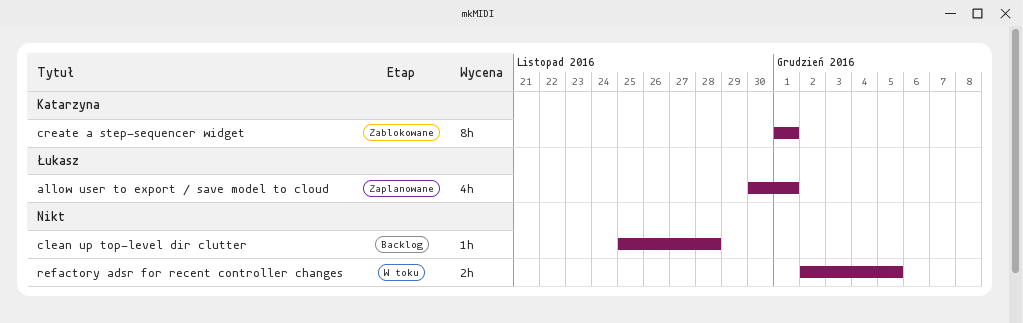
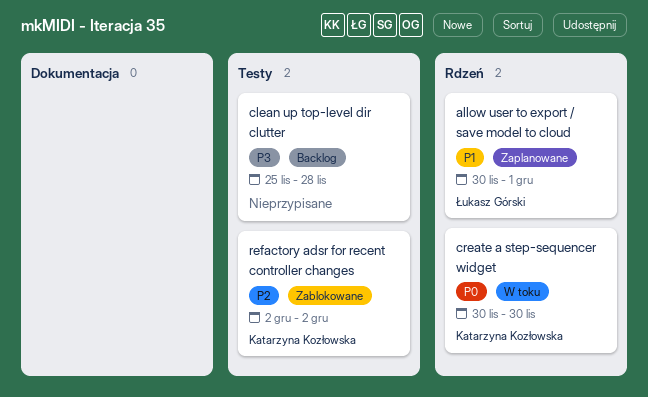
create a step-sequencer widget, status: Zablokowane -> W toku
create a step-sequencer widget, start: Dec 1 -> Nov 30
create a step-sequencer widget, due: Dec 1 -> Nov 30
refactory adsr for recent controller changes, status: W toku -> Zablokowane
refactory adsr for recent controller changes, owner: none -> Katarzyna Kozłowska
refactory adsr for recent controller changes, due: Dec 5 -> Dec 2

